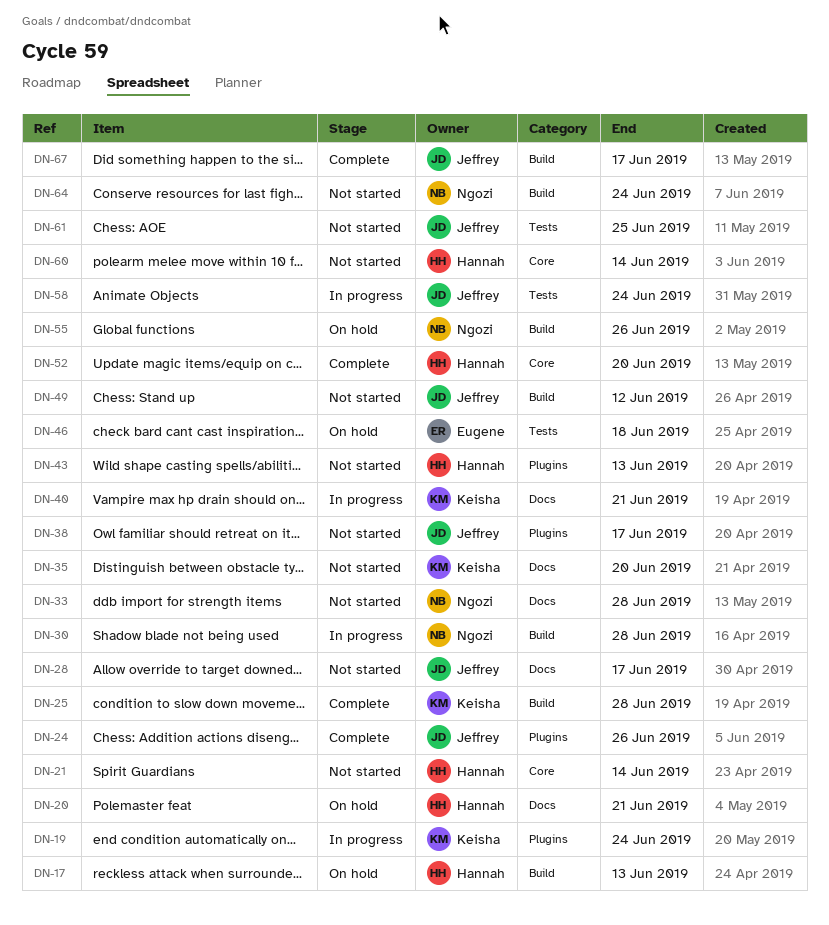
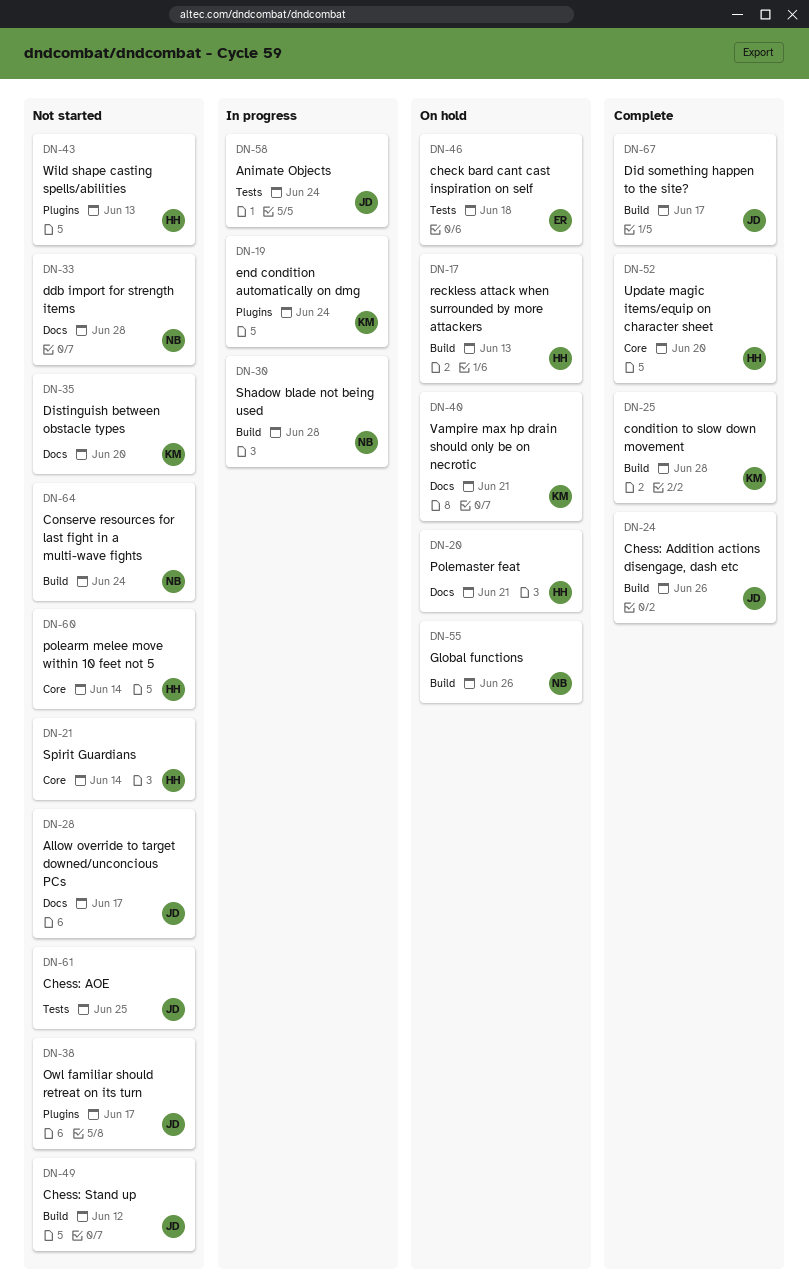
DN-24, label: Plugins -> Build
DN-40, status: In progress -> On hold

